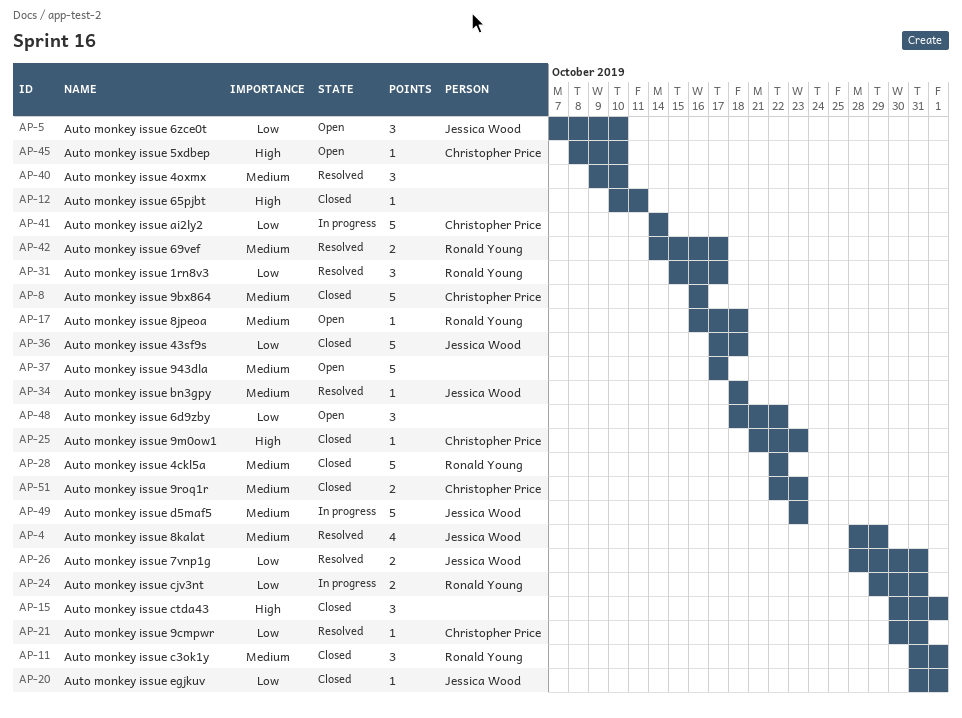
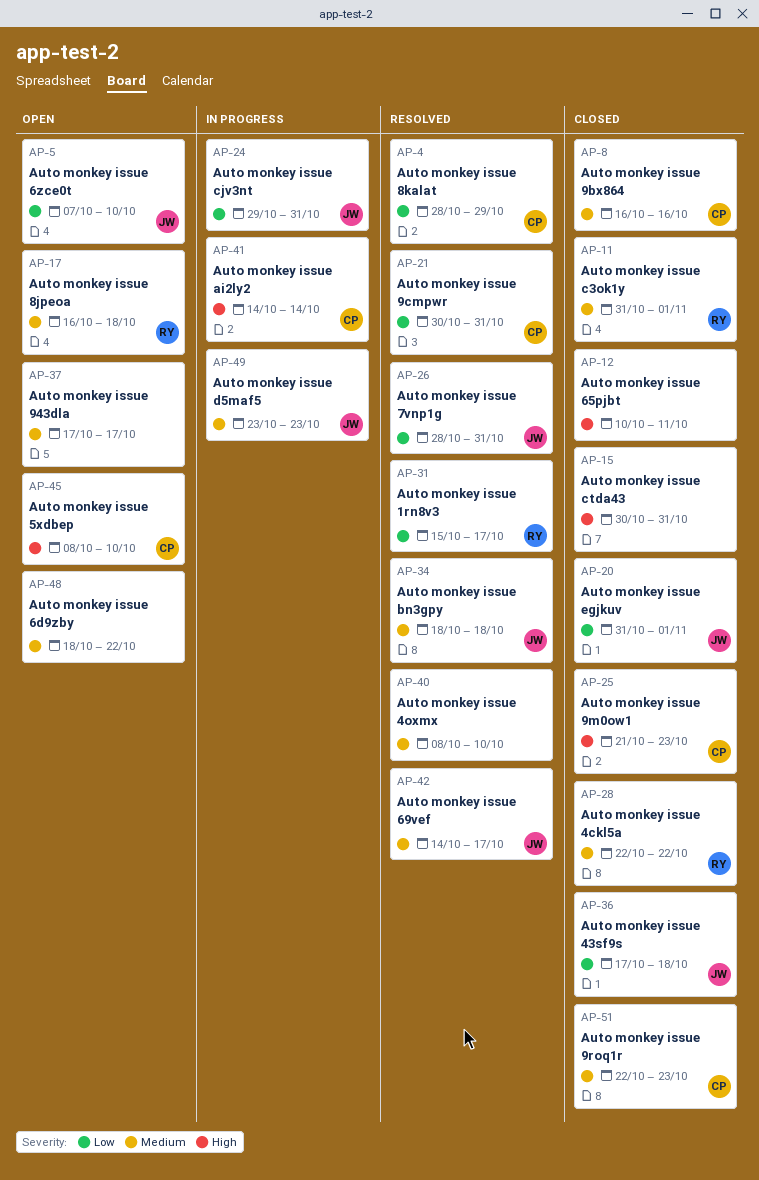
AP-4, owner: Jessica Wood -> Christopher Price
AP-4, priority: Medium -> Low
AP-15, due: Nov 1 -> Oct 31
AP-24, owner: Ronald Young -> Jessica Wood
AP-40, start: Oct 9 -> Oct 8
AP-41, priority: Low -> High
AP-42, owner: Ronald Young -> Jessica Wood
AP-48, priority: Low -> Medium

